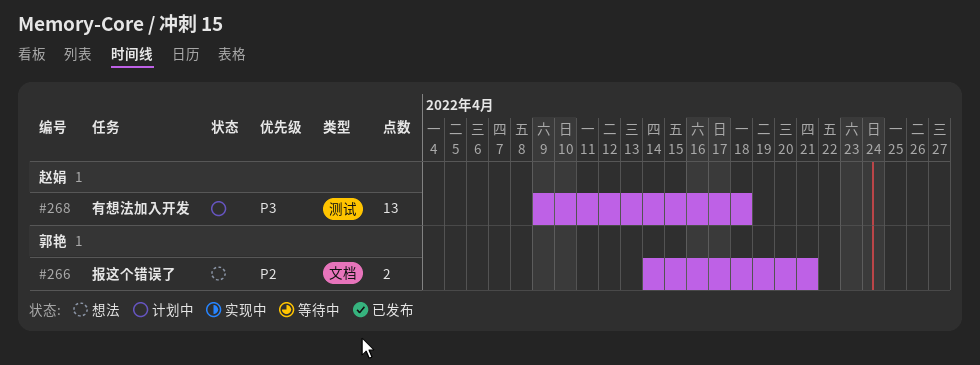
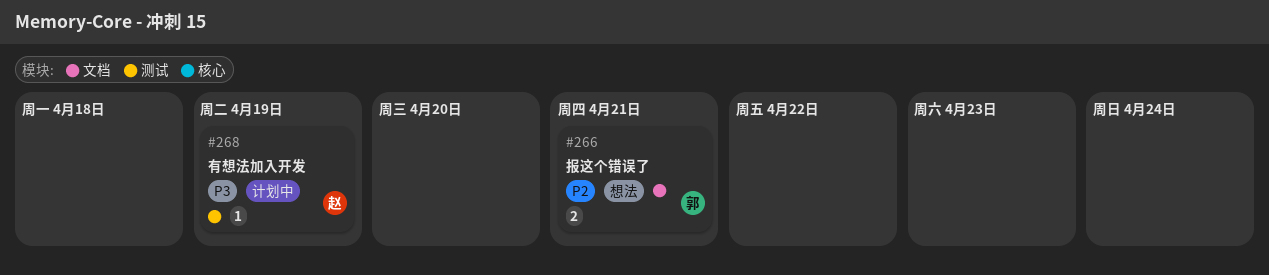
#268, estimate: 13 -> 1
#268, due: Apr 18 -> Apr 19

